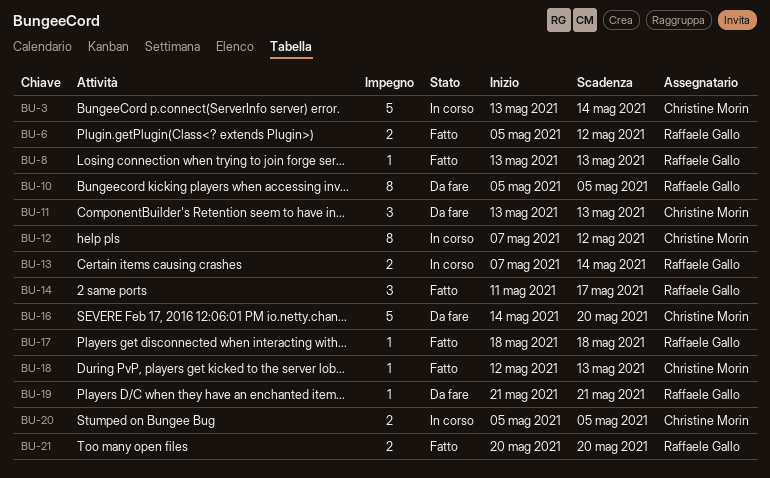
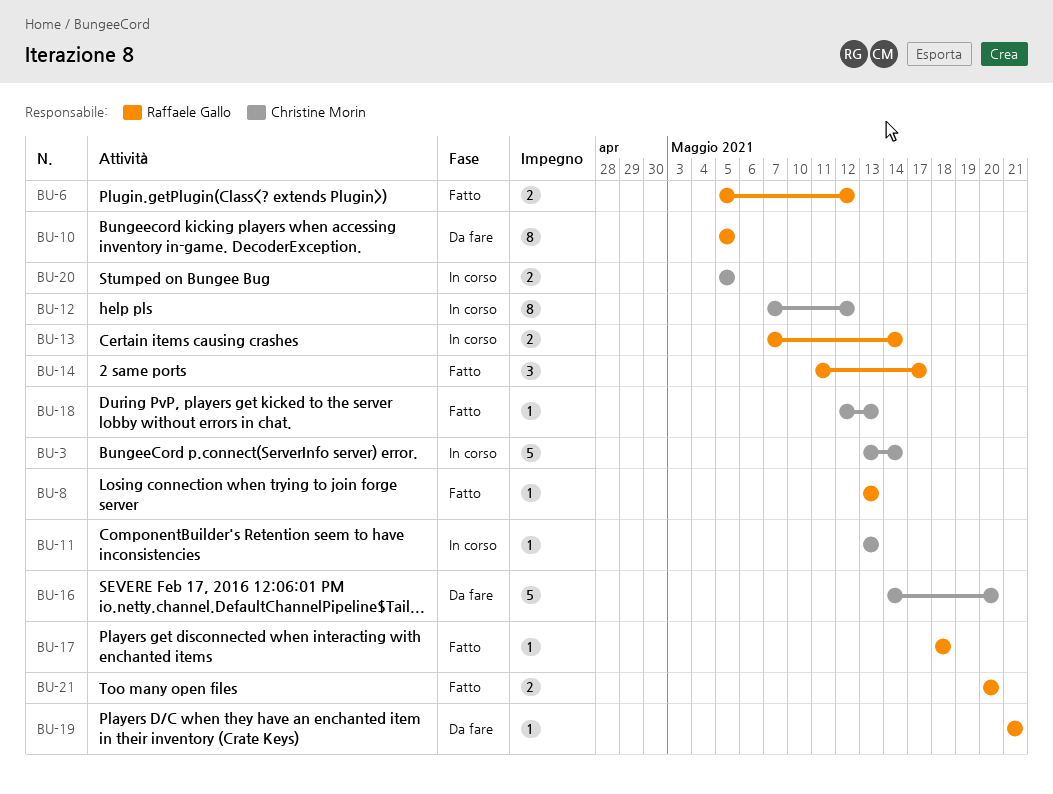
BU-11, status: Da fare -> In corso
BU-11, estimate: 3 -> 1

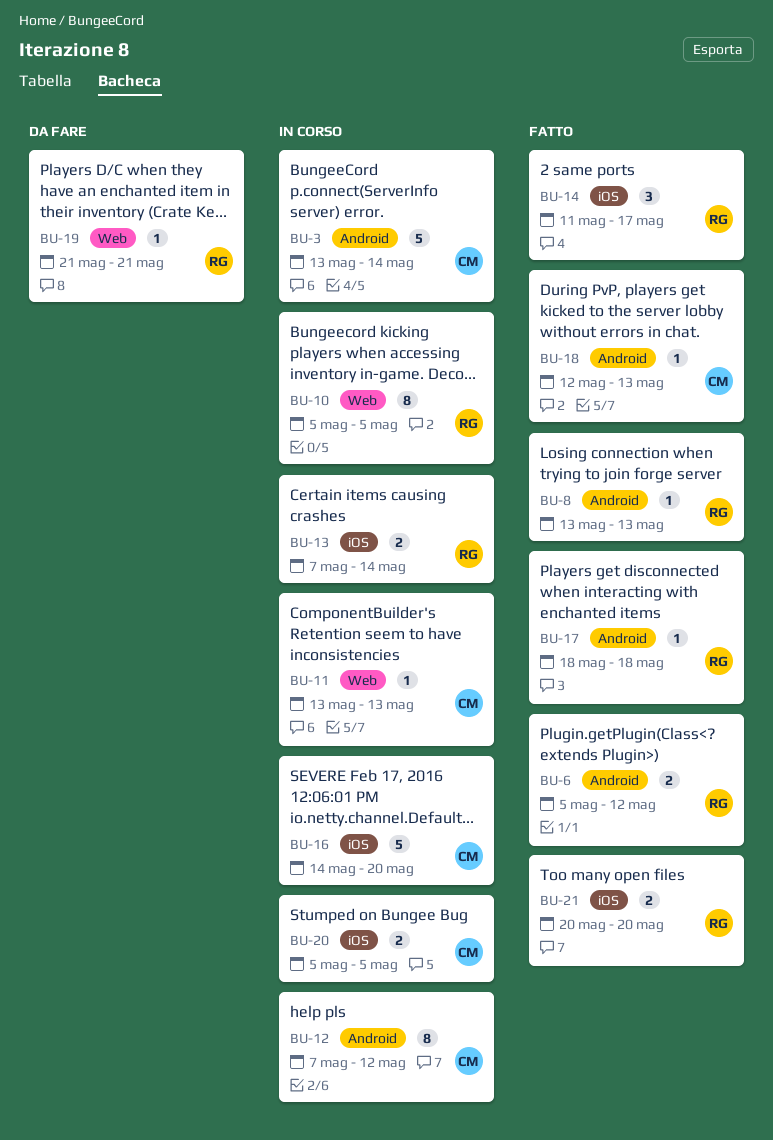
BU-10, status: Da fare -> In corso
BU-16, status: Da fare -> In corso

